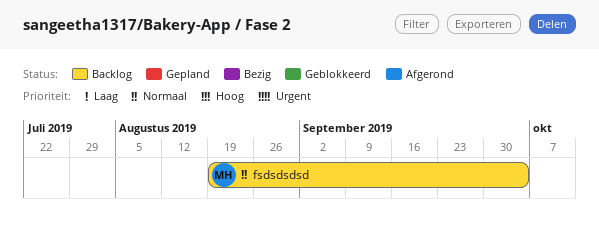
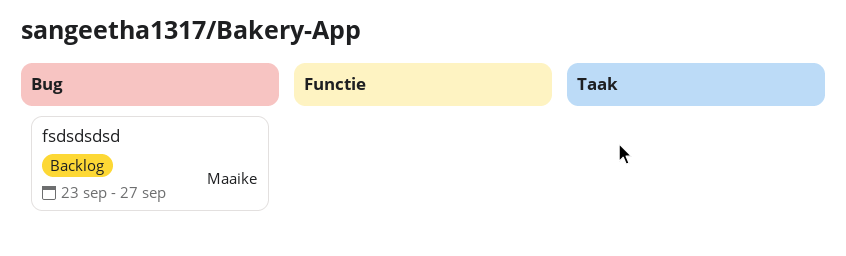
fsdsdsdsd, start: Aug 19 -> Sep 23
fsdsdsdsd, due: Oct 4 -> Sep 27

